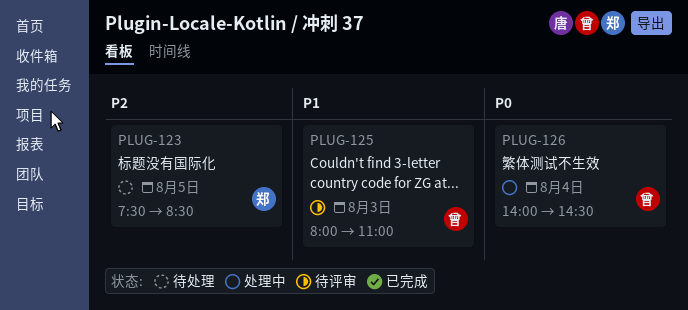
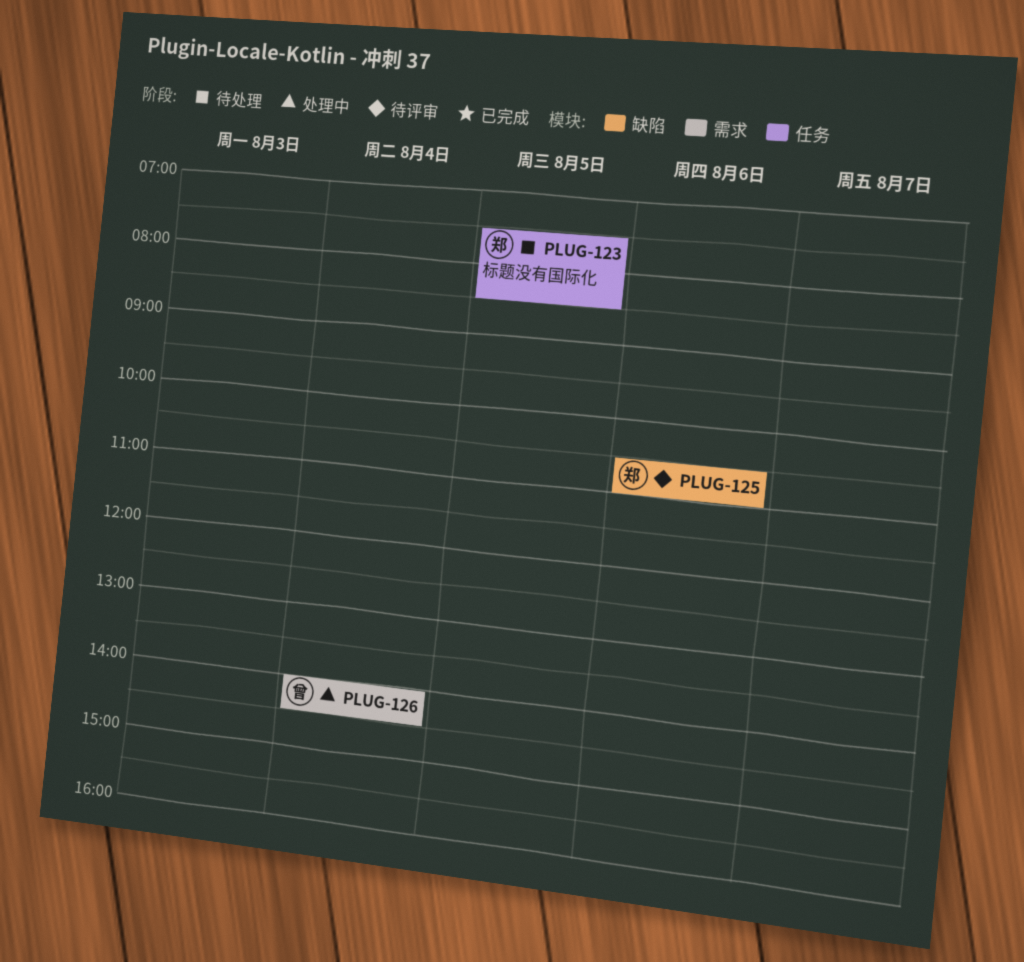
PLUG-125, owner: 曾 -> 郑
PLUG-125, day: Aug 3 -> Aug 6
PLUG-125, begins: 08:00 -> 10:30

